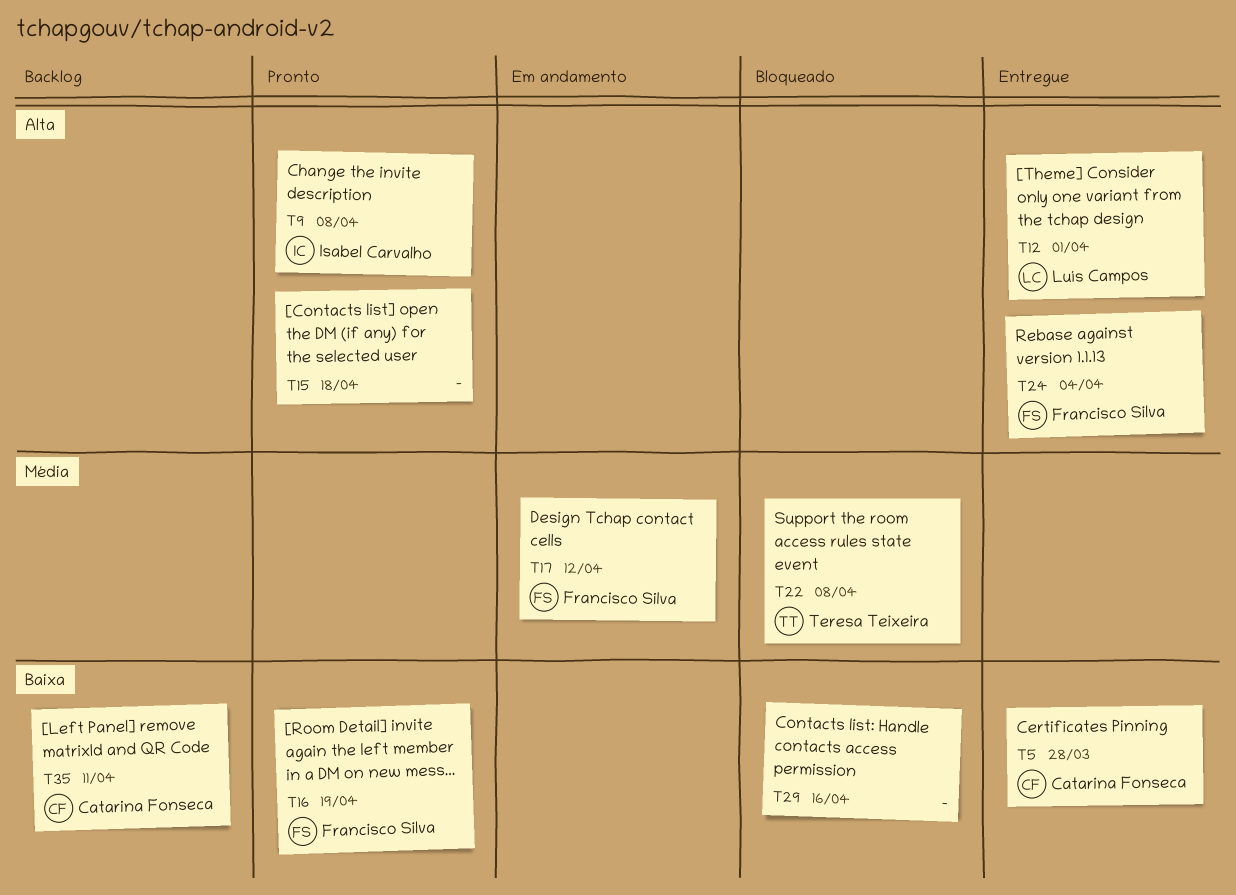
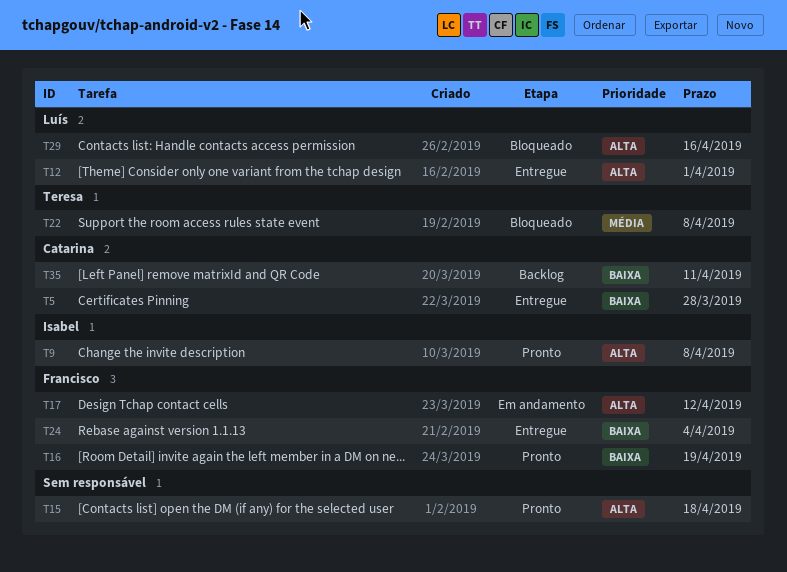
T17, priority: Média -> Alta
T24, priority: Alta -> Baixa
T29, owner: none -> Luís Campos
T29, priority: Baixa -> Alta

